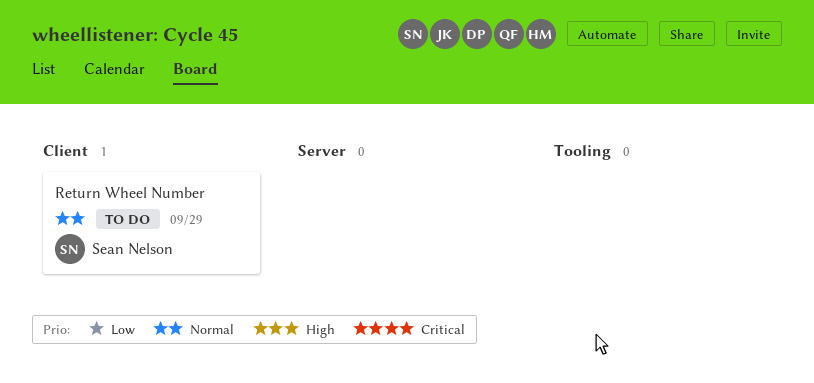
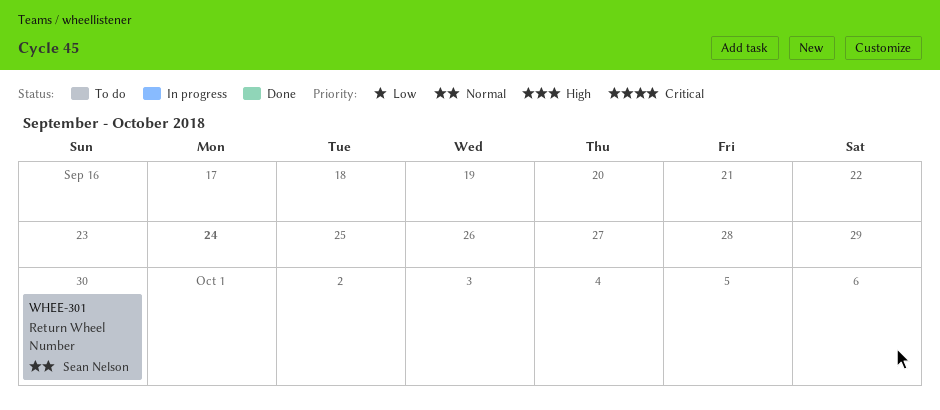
Return Wheel Number, due: Sep 29 -> Sep 30

